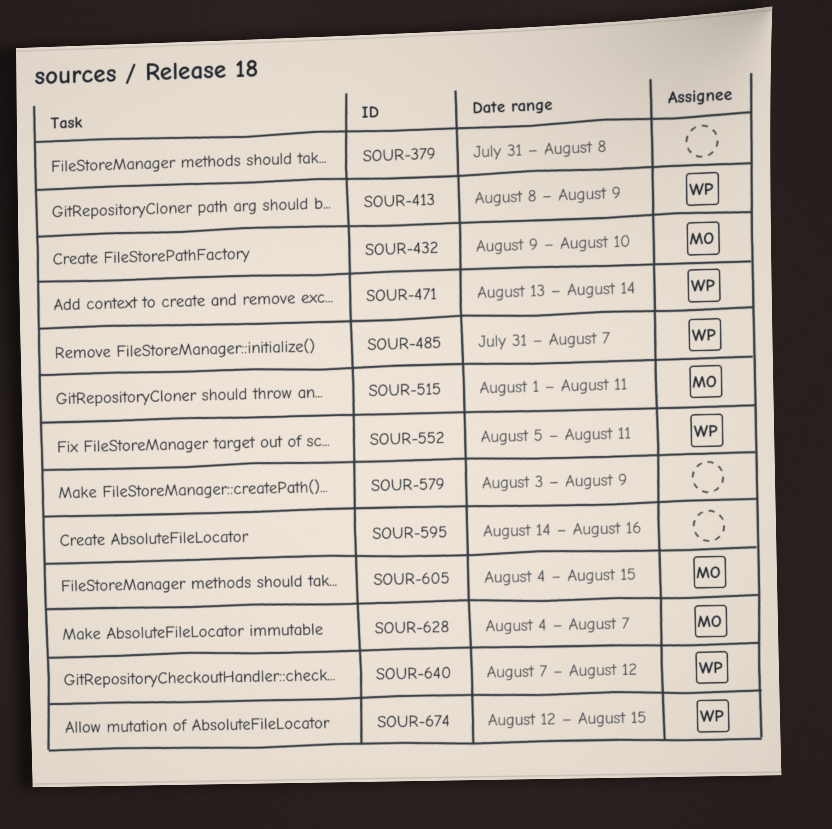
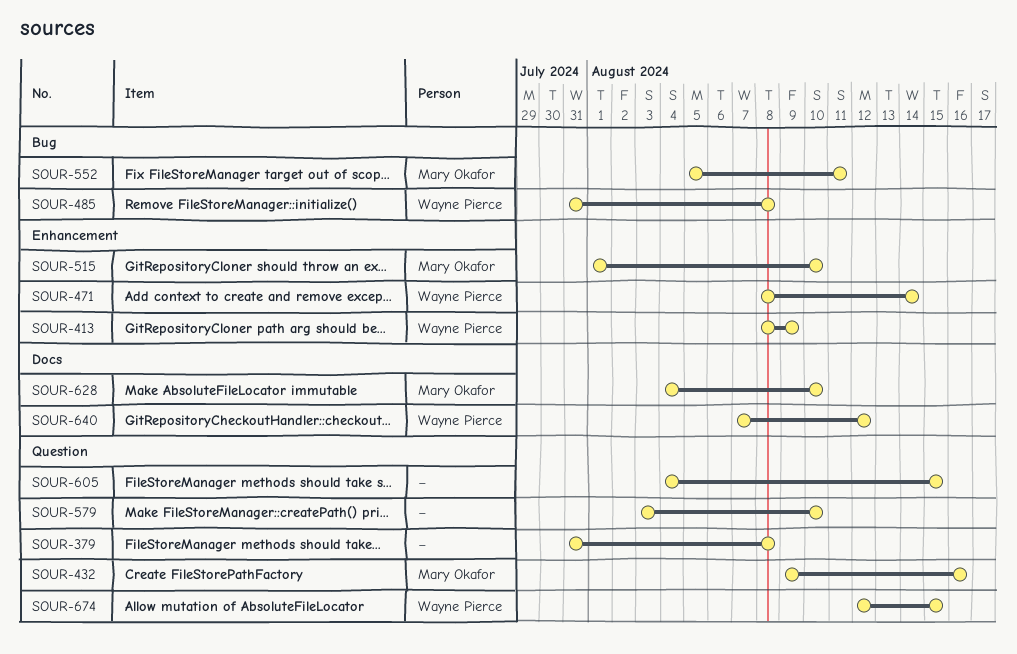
SOUR-432, due: Aug 10 -> Aug 16
SOUR-471, start: Aug 13 -> Aug 8
SOUR-485, due: Aug 7 -> Aug 8
SOUR-515, due: Aug 11 -> Aug 10
SOUR-552, owner: Wayne Pierce -> Mary Okafor
SOUR-579, due: Aug 9 -> Aug 10
SOUR-595: present -> none
SOUR-605, owner: Mary Okafor -> none
SOUR-628, due: Aug 7 -> Aug 10

